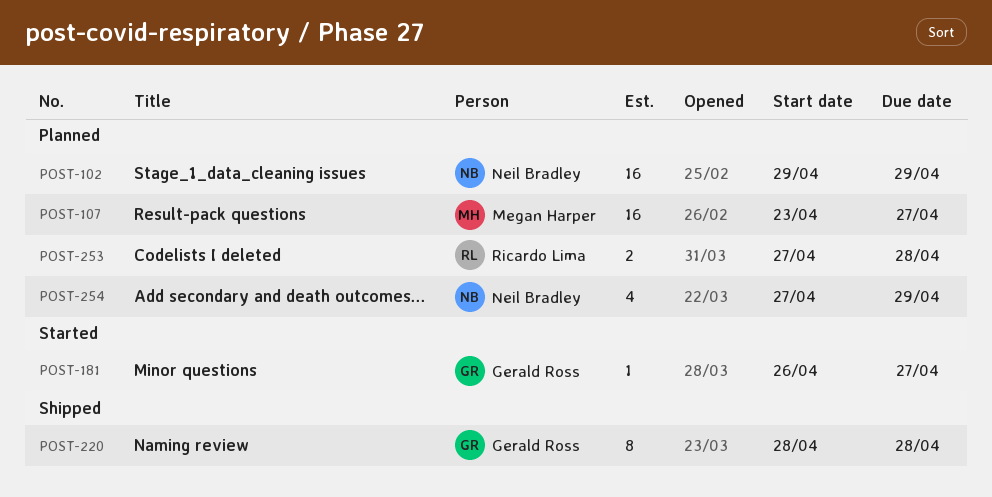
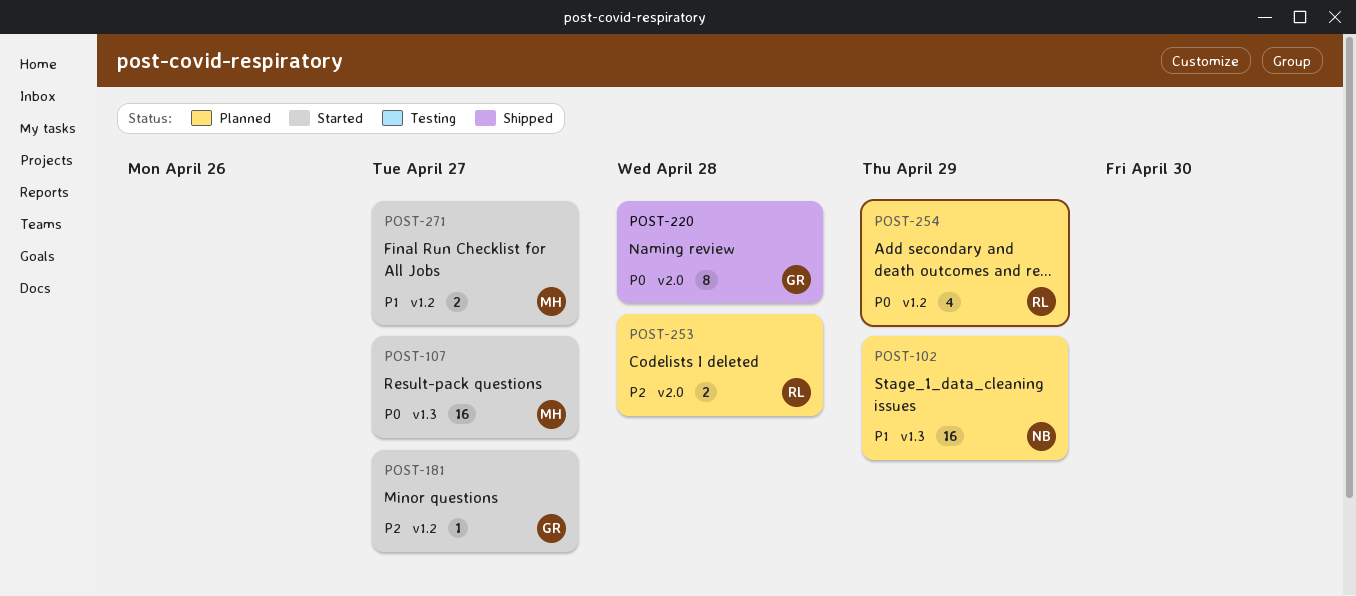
POST-107, status: Planned -> Started
POST-254, owner: Neil Bradley -> Ricardo Lima
POST-271: none -> present

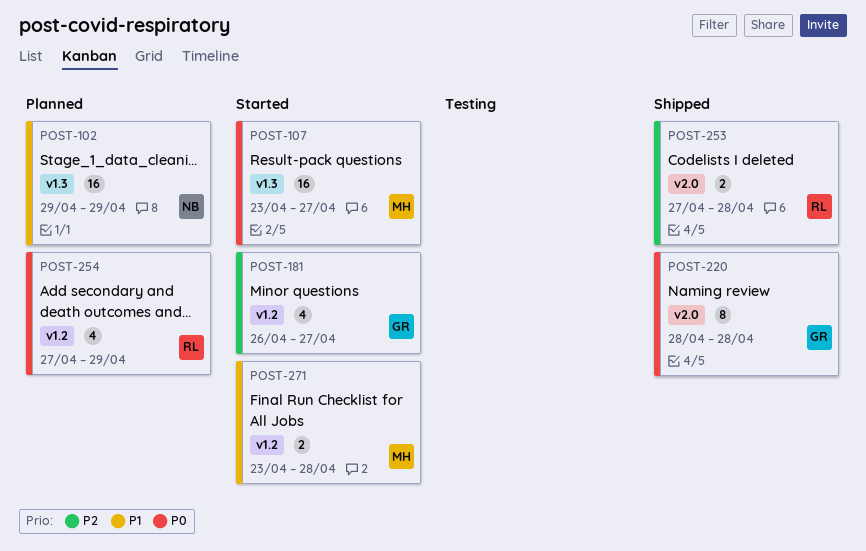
POST-181, estimate: 1 -> 4
POST-253, status: Planned -> Shipped
POST-271, due: Apr 27 -> Apr 28

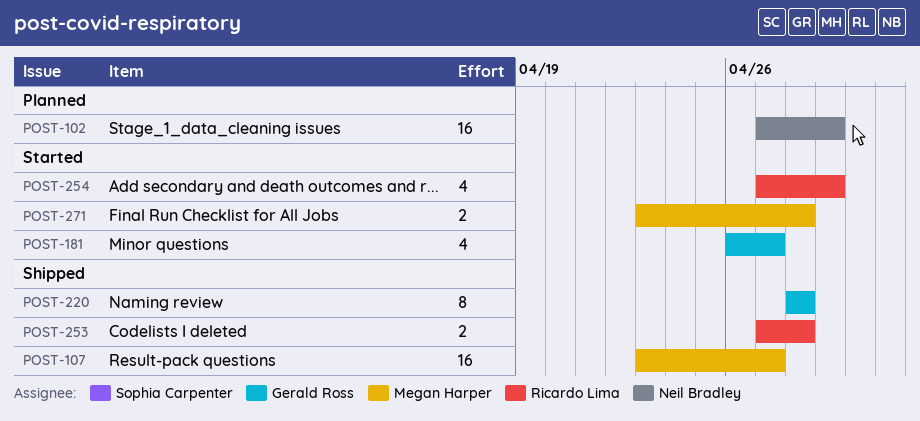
POST-102, start: Apr 29 -> Apr 27
POST-107, status: Started -> Shipped
POST-254, status: Planned -> Started

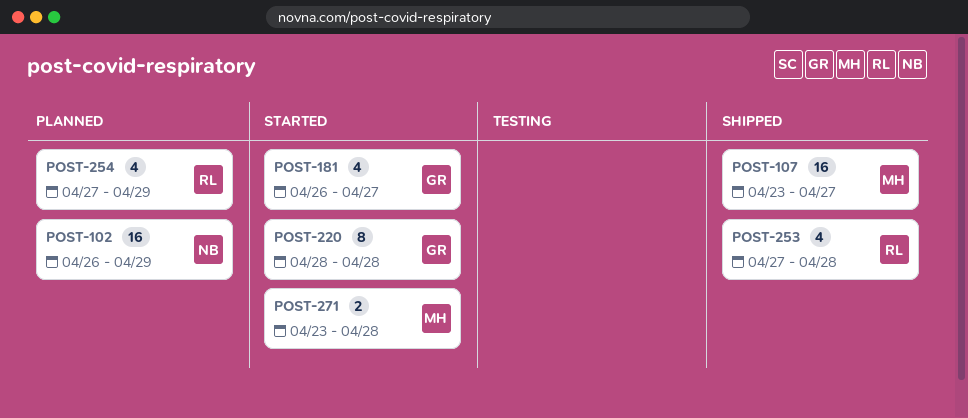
POST-102, start: Apr 27 -> Apr 26
POST-220, status: Shipped -> Started
POST-253, estimate: 2 -> 4
POST-254, status: Started -> Planned

